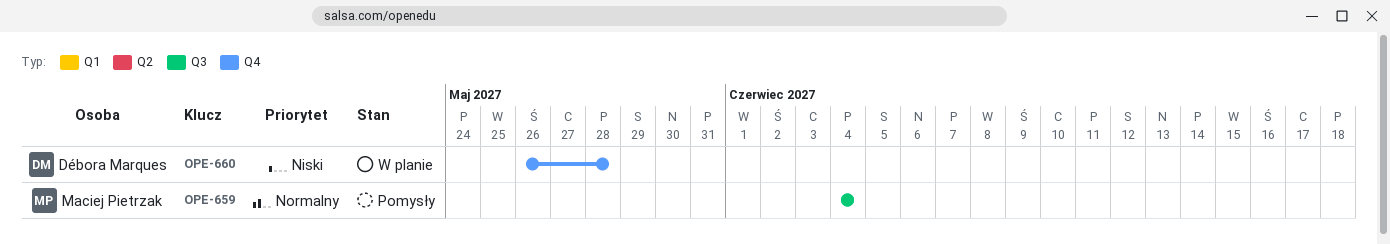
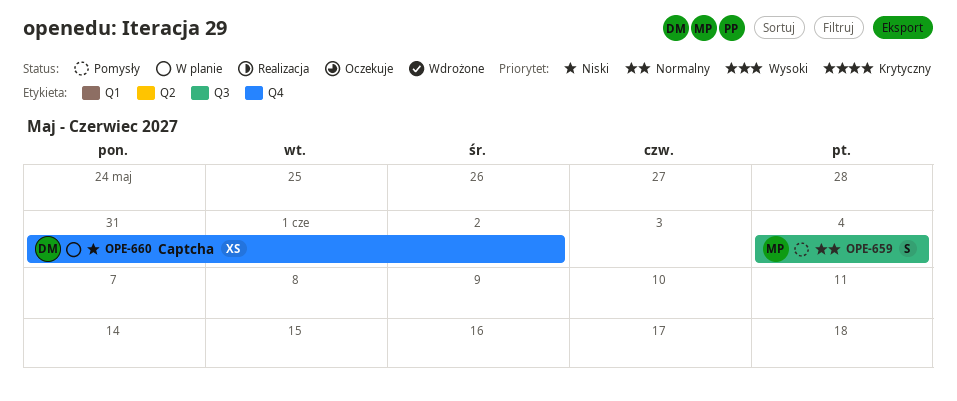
OPE-660, start: May 26 -> May 31
OPE-660, due: May 28 -> Jun 2

